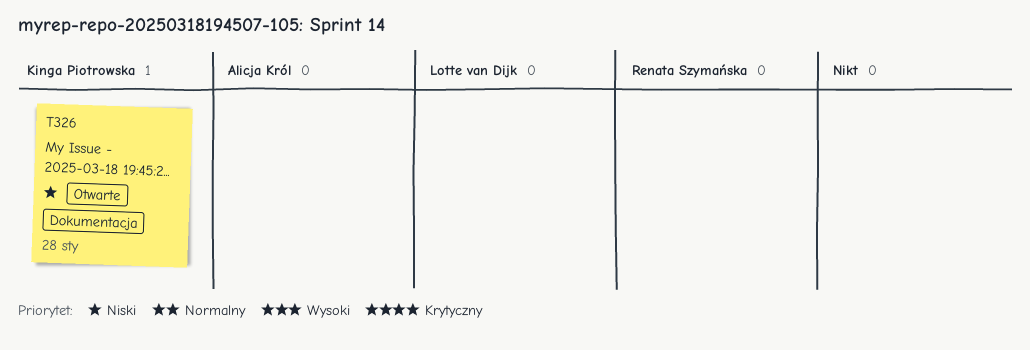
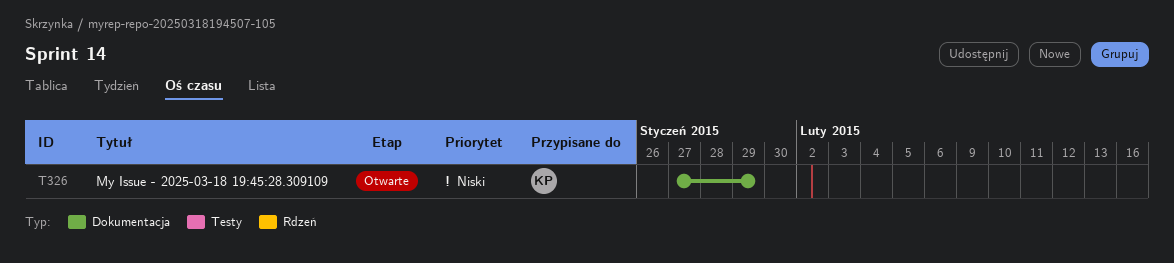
T326, due: Jan 28 -> Jan 29

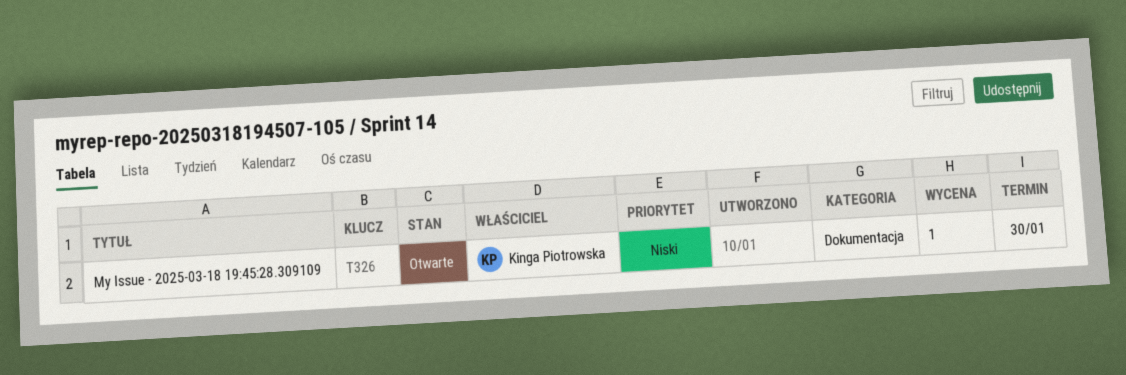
T326, due: Jan 29 -> Jan 30

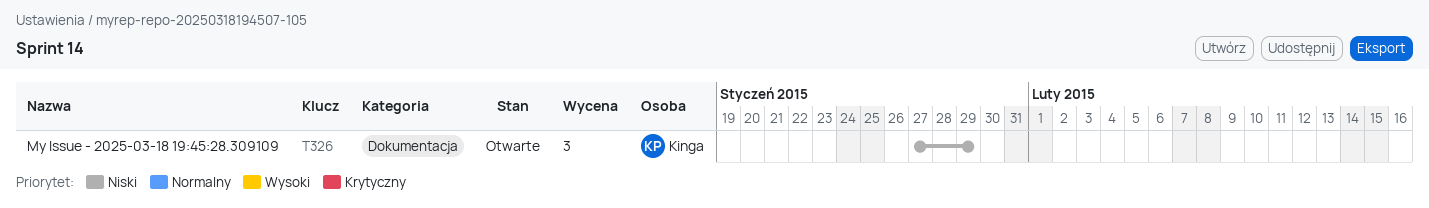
T326, estimate: 1 -> 3
T326, due: Jan 30 -> Jan 29

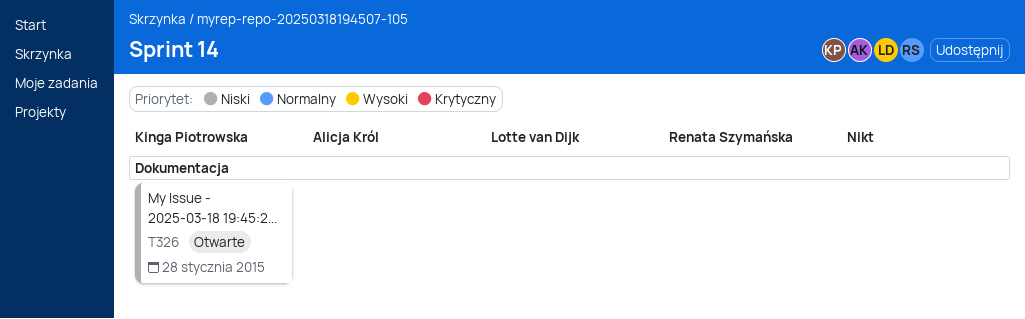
T326, due: Jan 29 -> Jan 28

